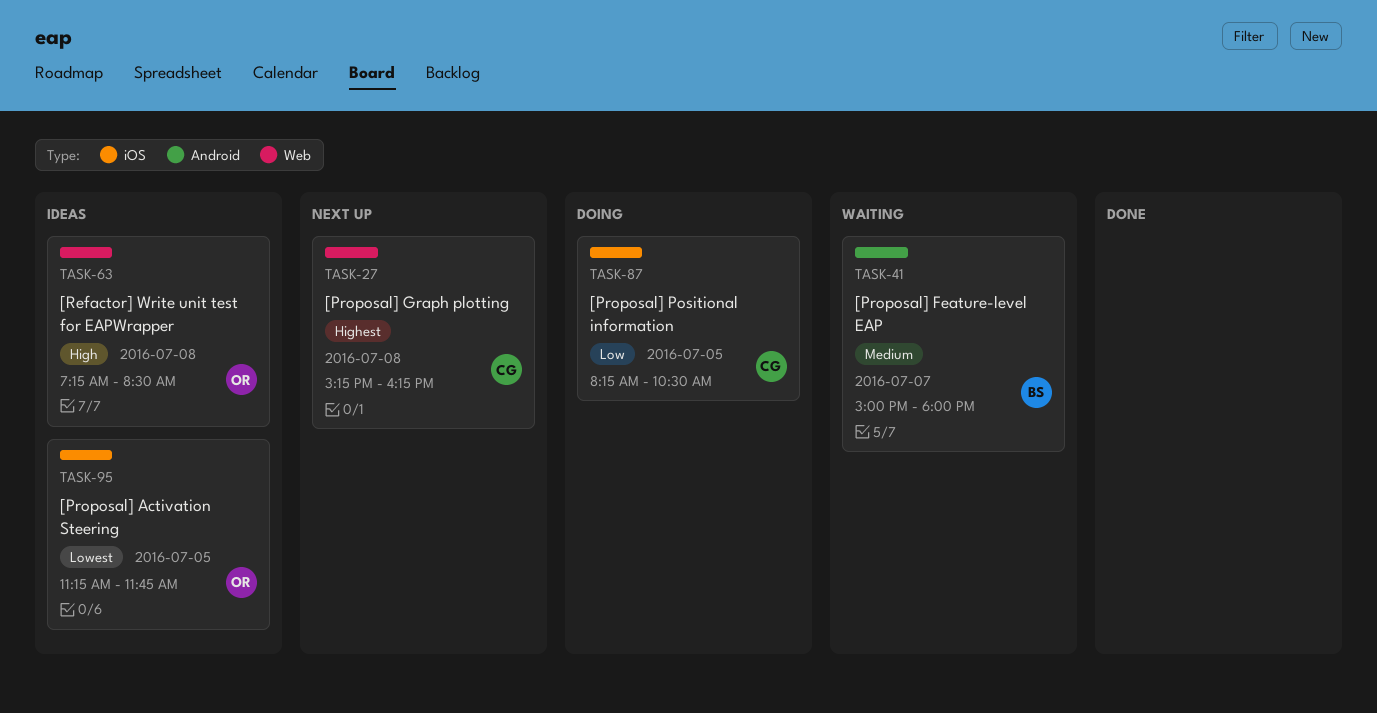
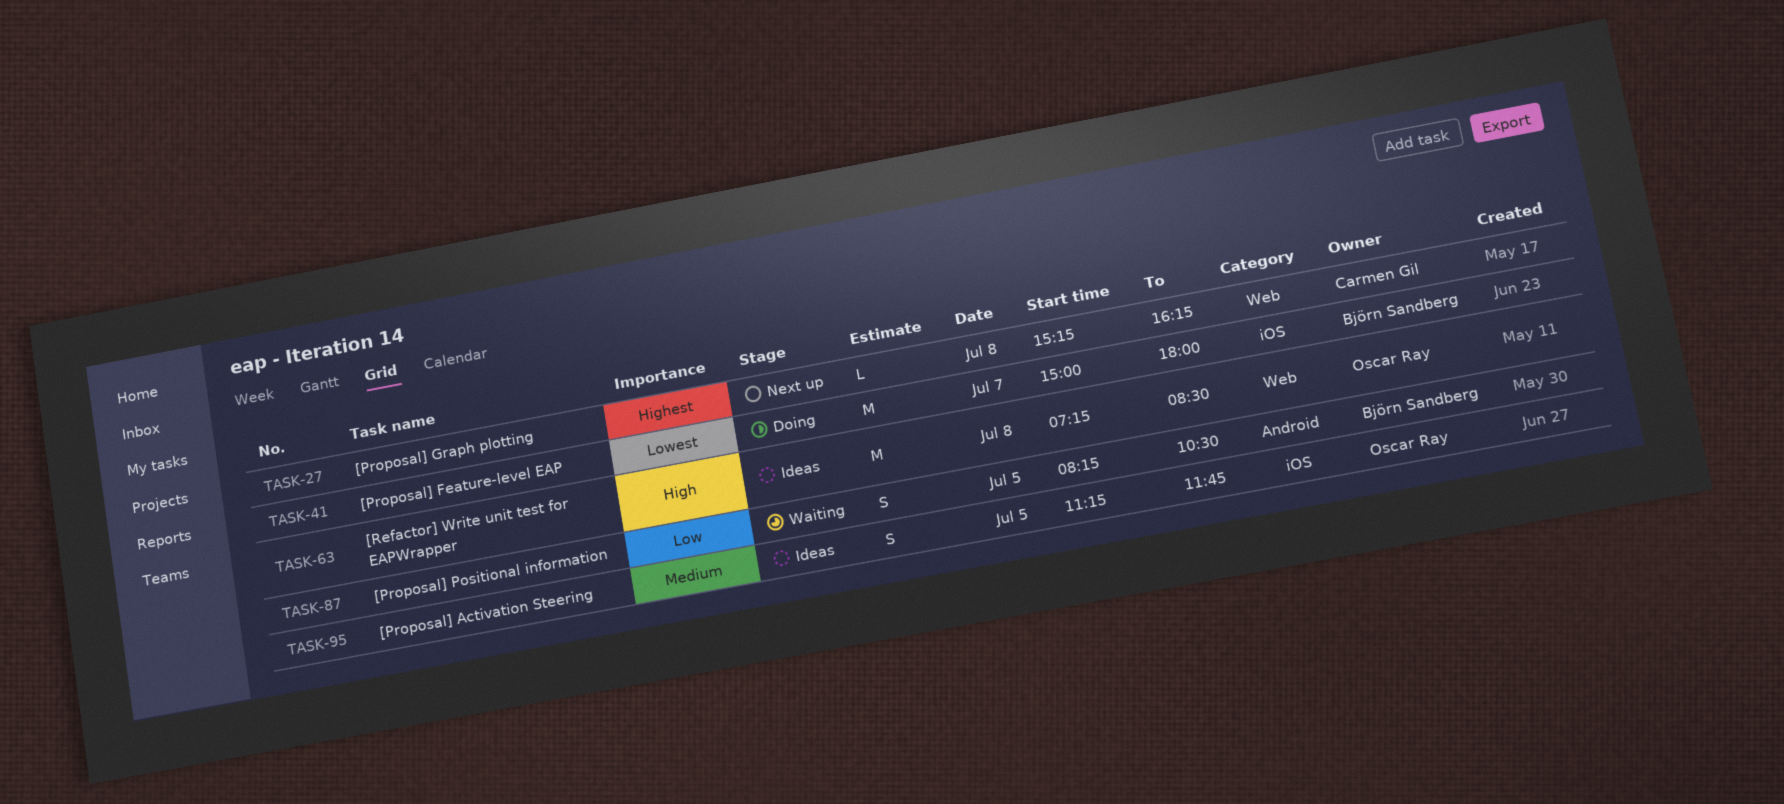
TASK-41, status: Waiting -> Doing
TASK-41, priority: Medium -> Lowest
TASK-41, label: Android -> iOS
TASK-87, status: Doing -> Waiting
TASK-87, owner: Carmen Gil -> Björn Sandberg
TASK-87, label: iOS -> Android
TASK-95, priority: Lowest -> Medium

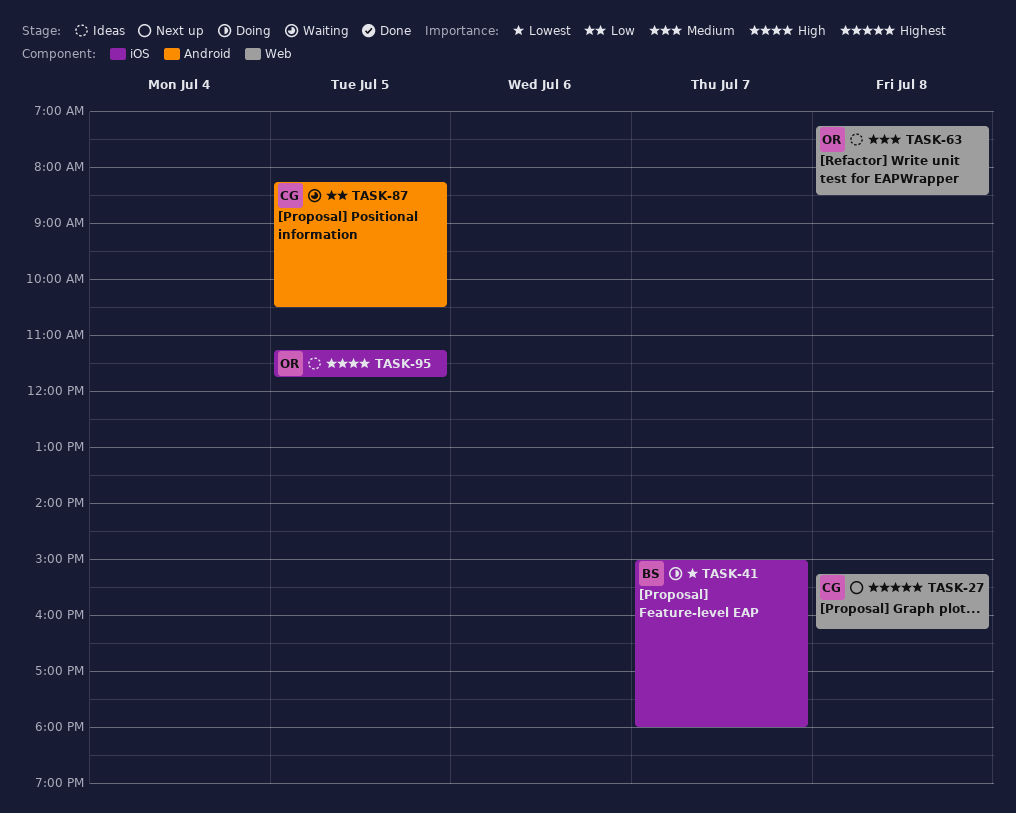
TASK-63, priority: High -> Medium
TASK-87, owner: Björn Sandberg -> Carmen Gil
TASK-95, priority: Medium -> High

